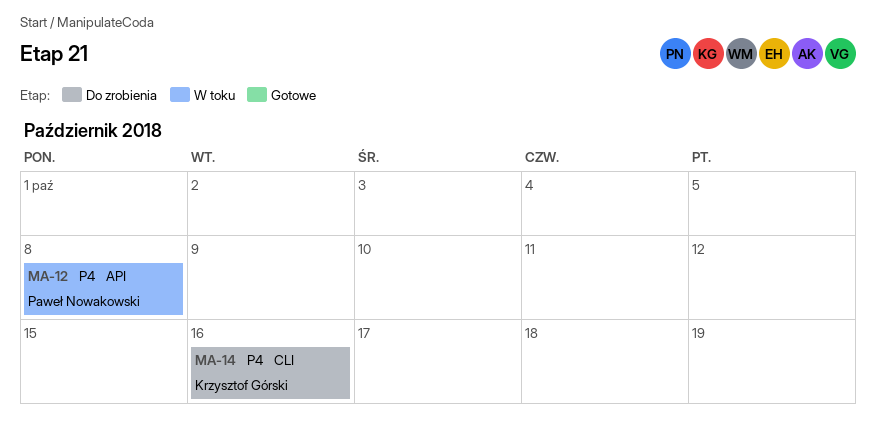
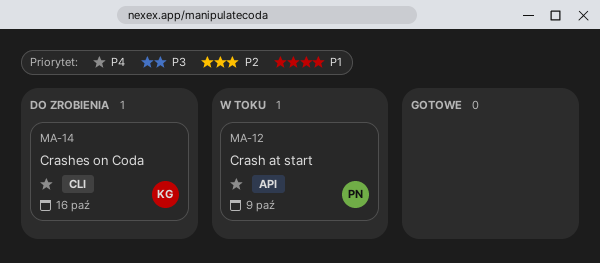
MA-12, due: Oct 8 -> Oct 9

